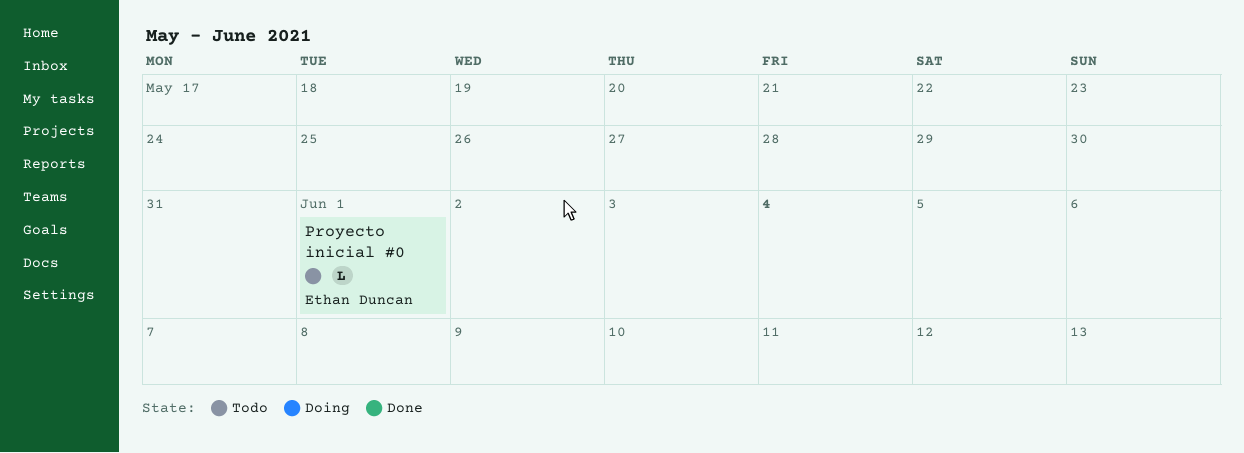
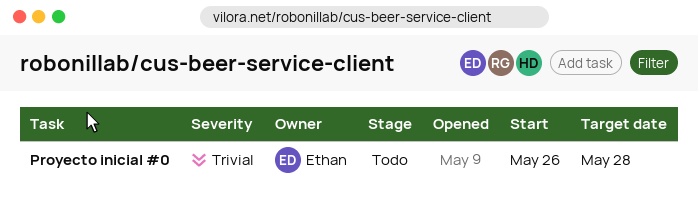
Proyecto inicial #0, due: Jun 1 -> May 28

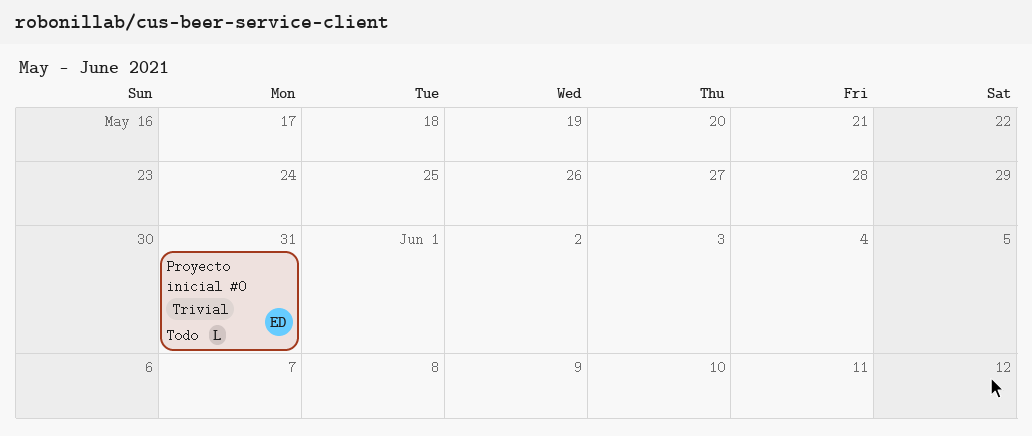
Proyecto inicial #0, due: May 28 -> May 31

